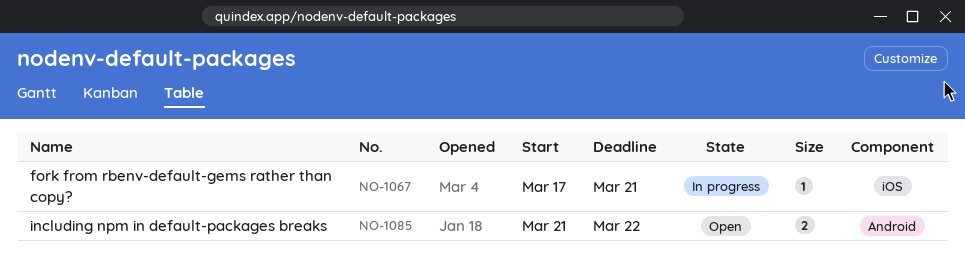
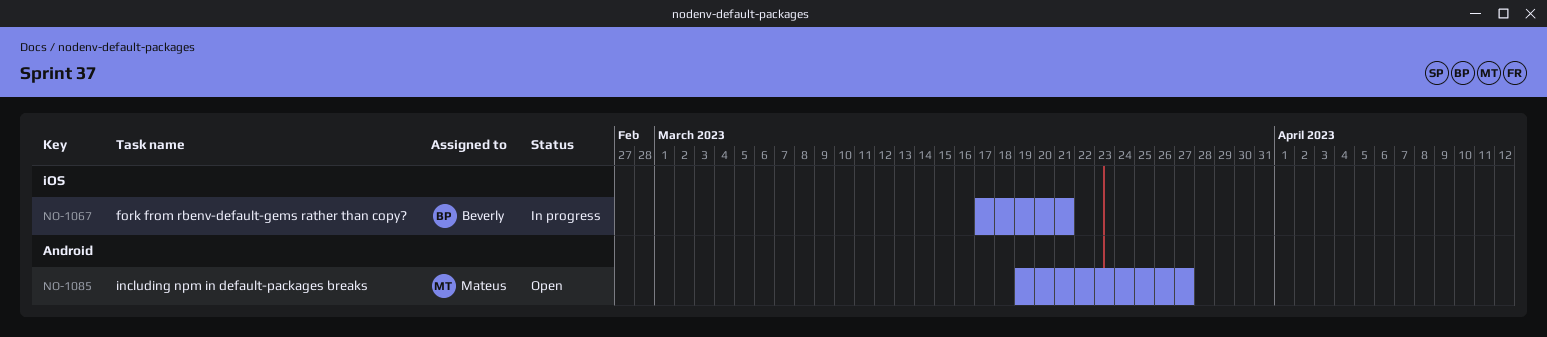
NO-1085, start: Mar 21 -> Mar 19
NO-1085, due: Mar 22 -> Mar 27

